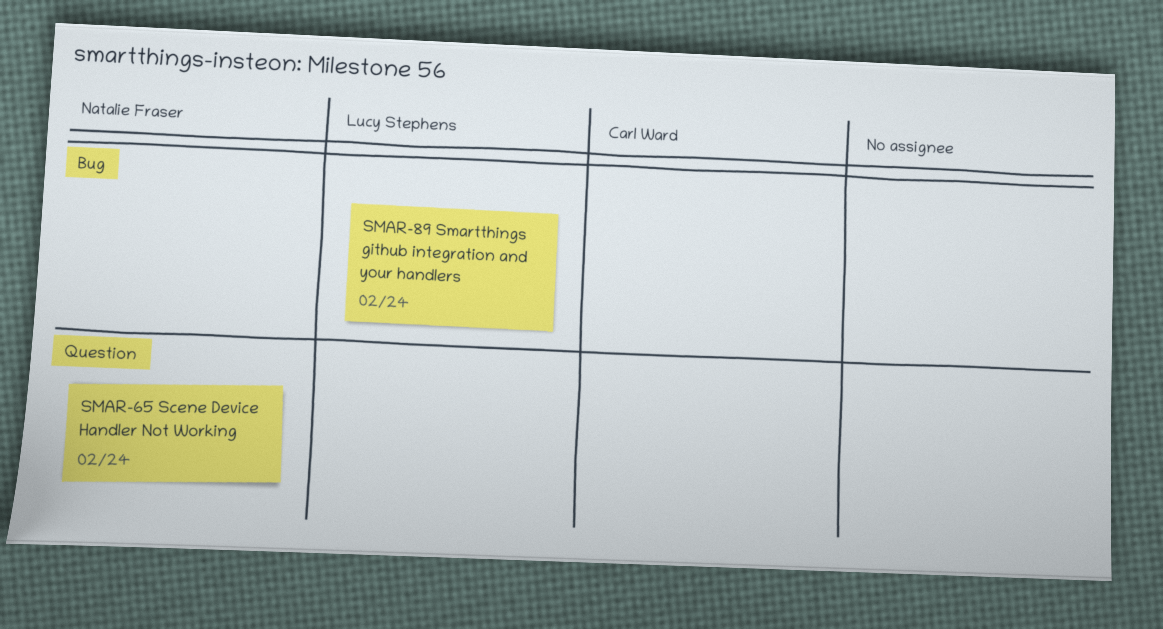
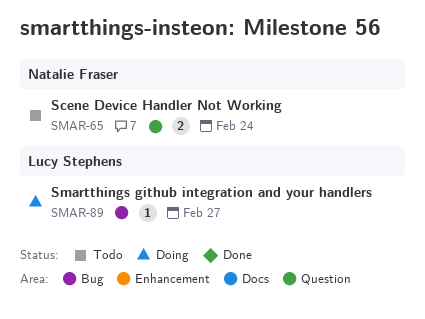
SMAR-89, due: Feb 24 -> Feb 27

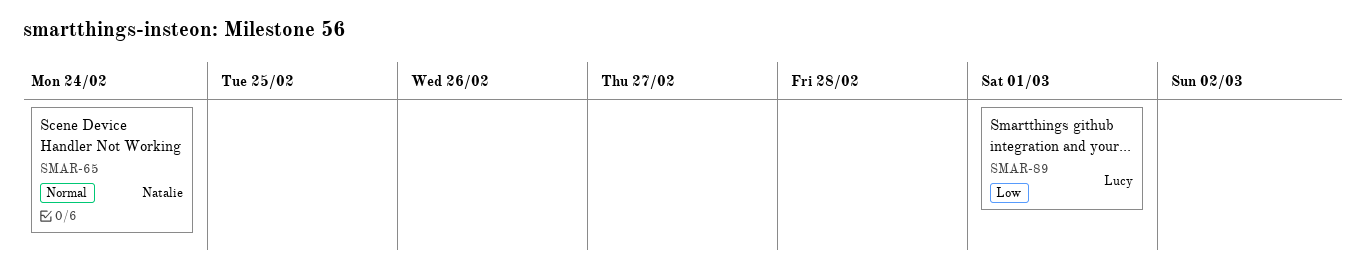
SMAR-89, due: Feb 27 -> Mar 1

